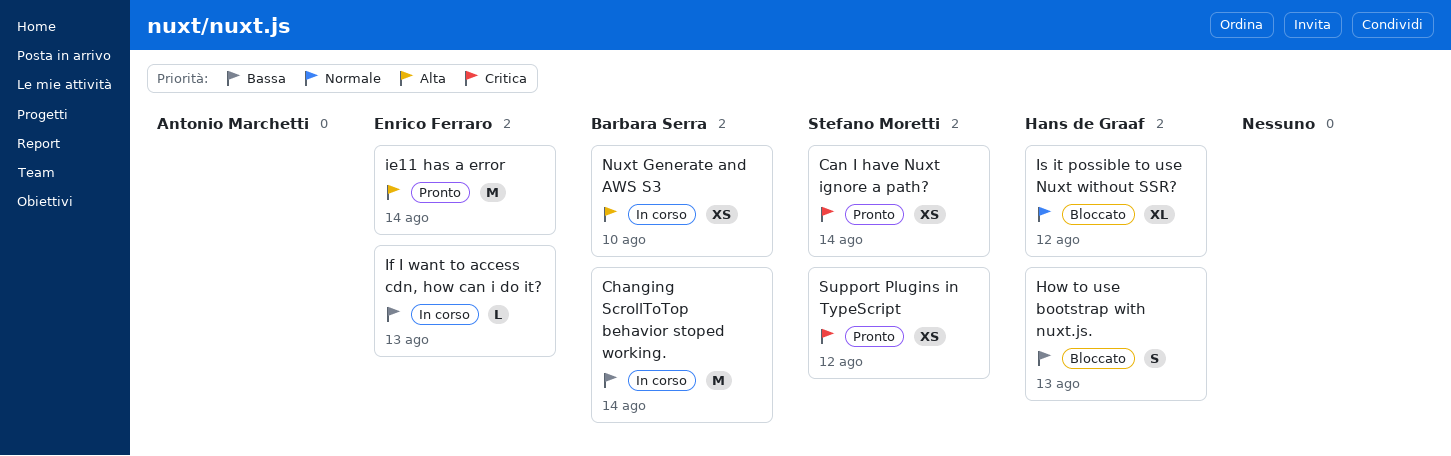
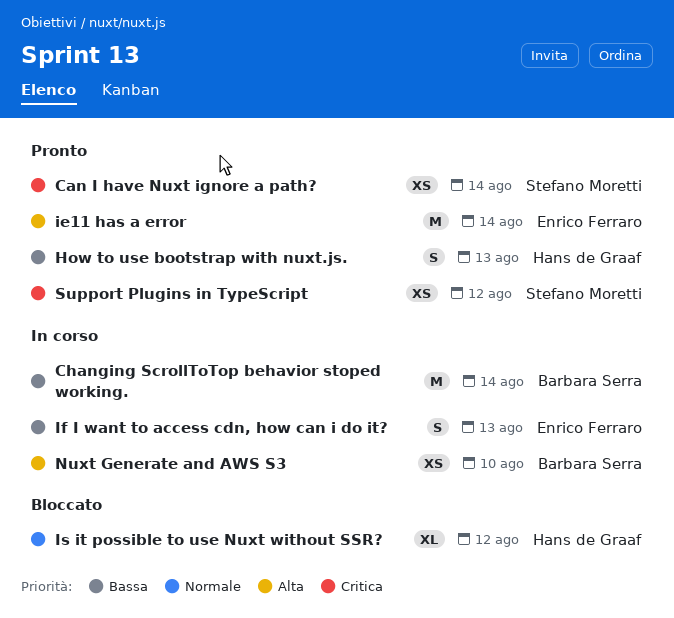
How to use bootstrap with nuxt.js., status: Bloccato -> Pronto
If I want to access cdn, how can i do it?, estimate: L -> S

